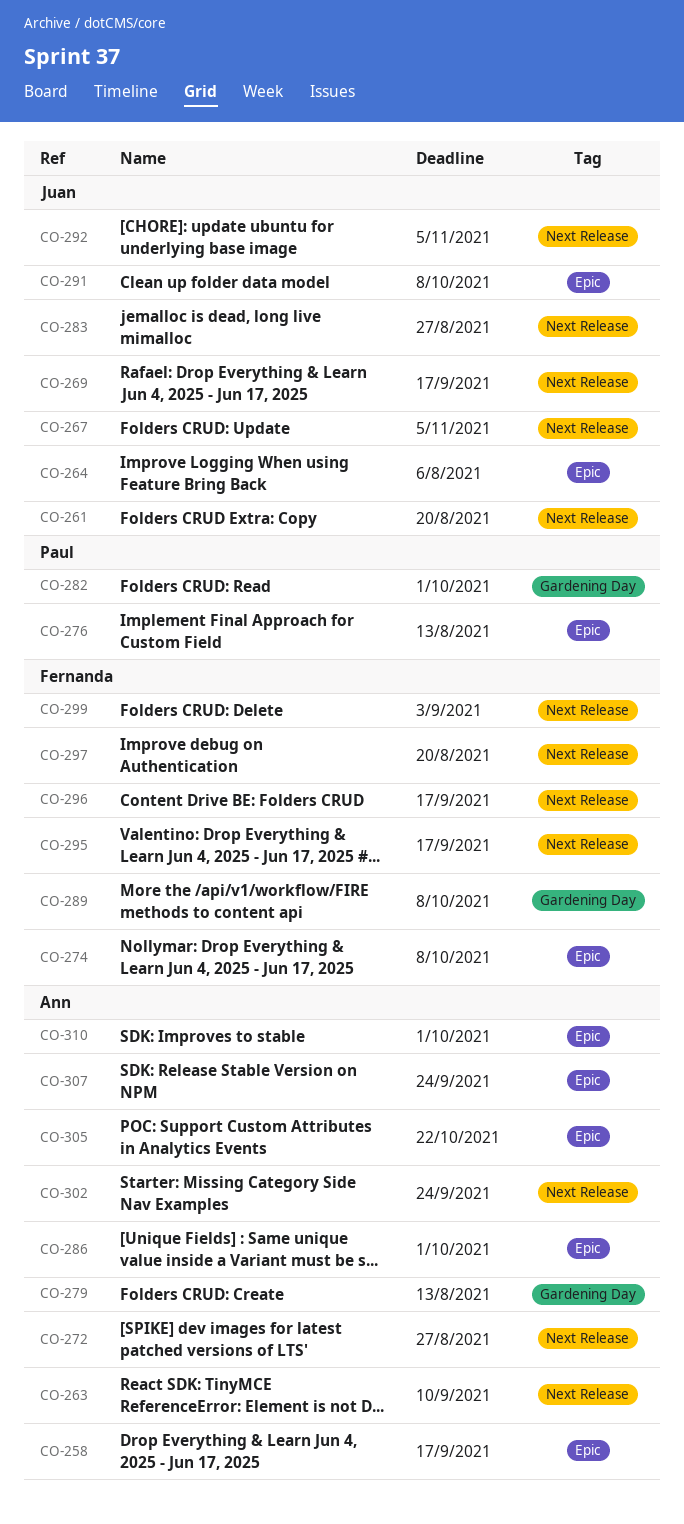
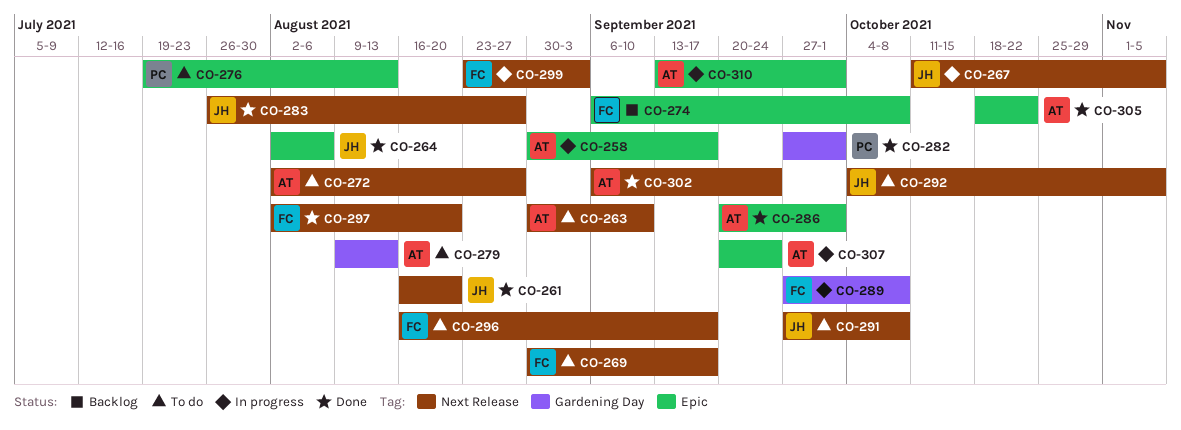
CO-269, owner: Juan -> Fernanda
CO-291, label: Epic -> Next Release
CO-295: present -> none

